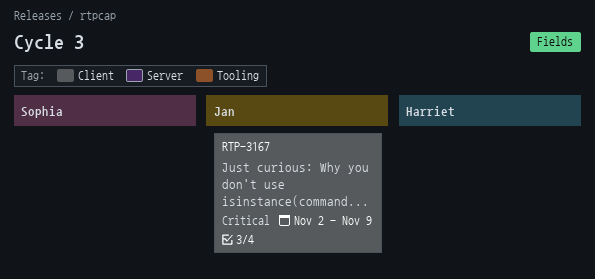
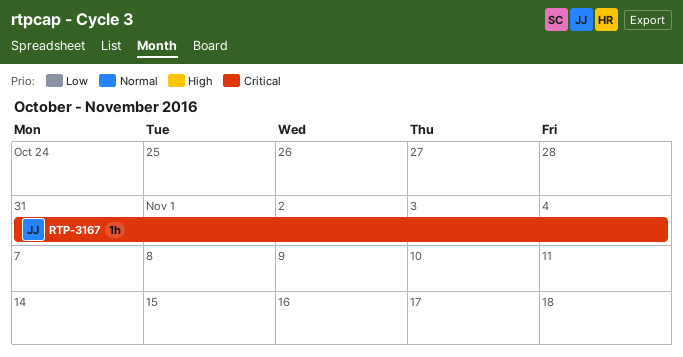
RTP-3167, start: Nov 2 -> Oct 31
RTP-3167, due: Nov 9 -> Nov 4

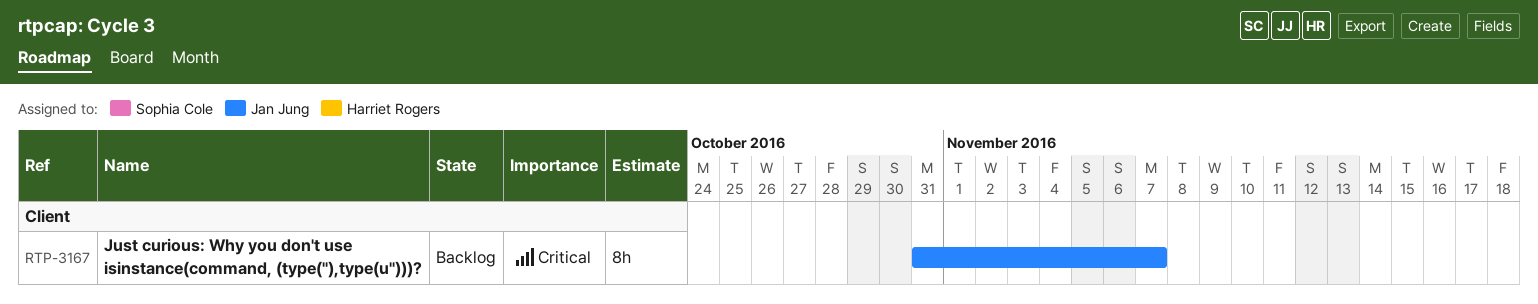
RTP-3167, estimate: 1h -> 8h
RTP-3167, due: Nov 4 -> Nov 7

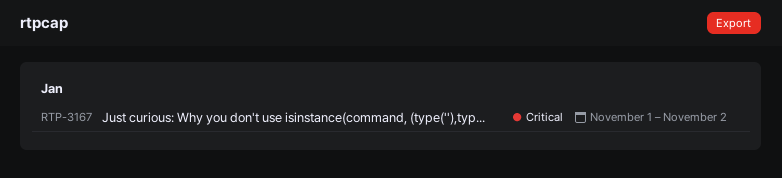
RTP-3167, start: Oct 31 -> Nov 1
RTP-3167, due: Nov 7 -> Nov 2

